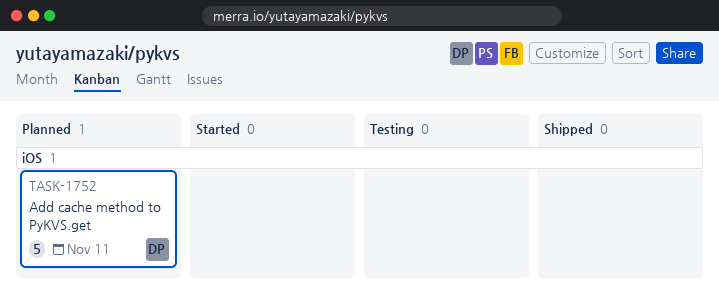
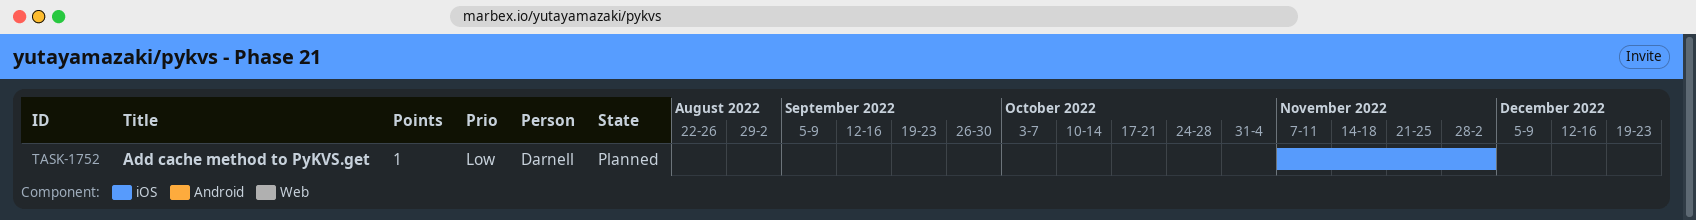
TASK-1752, estimate: 5 -> 1
TASK-1752, due: Nov 11 -> Dec 2

